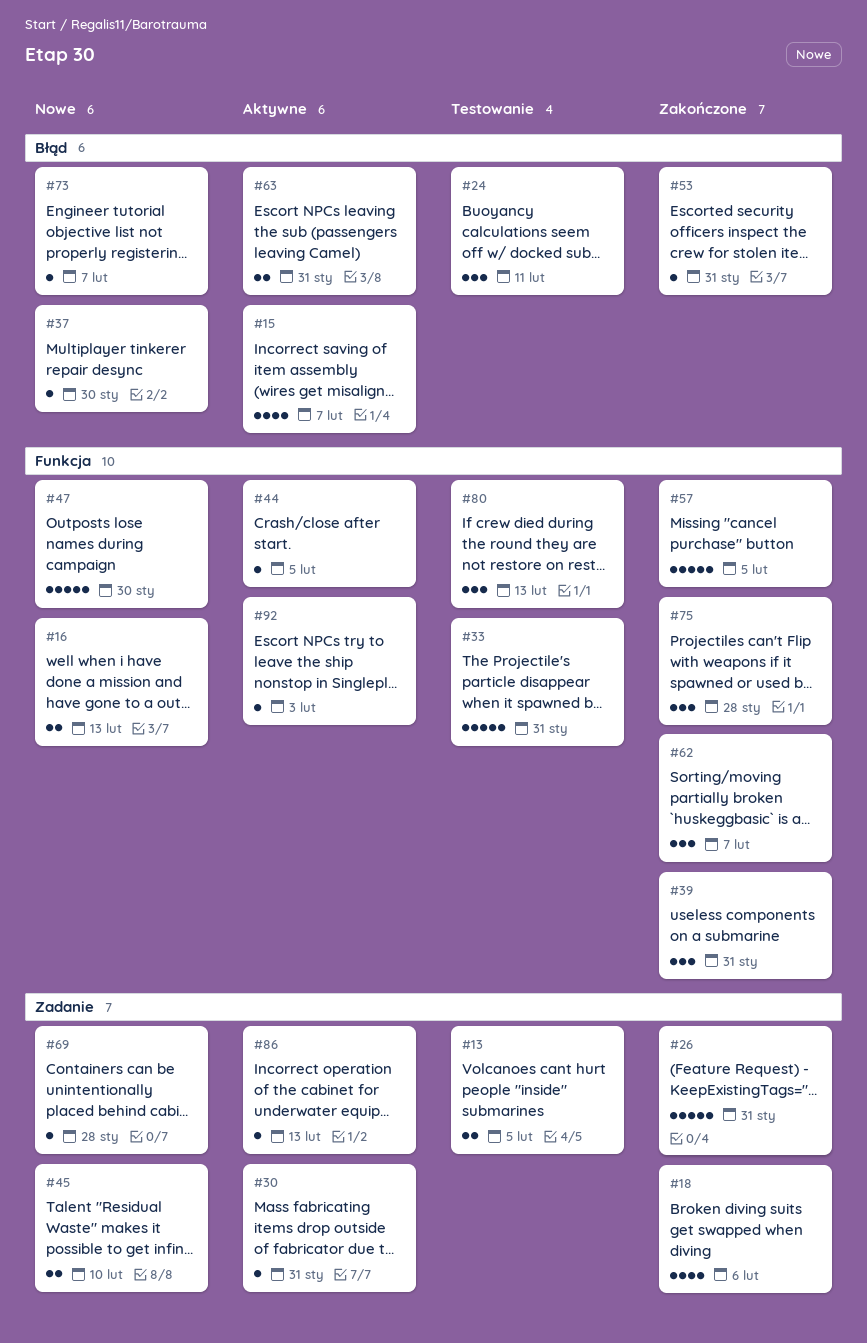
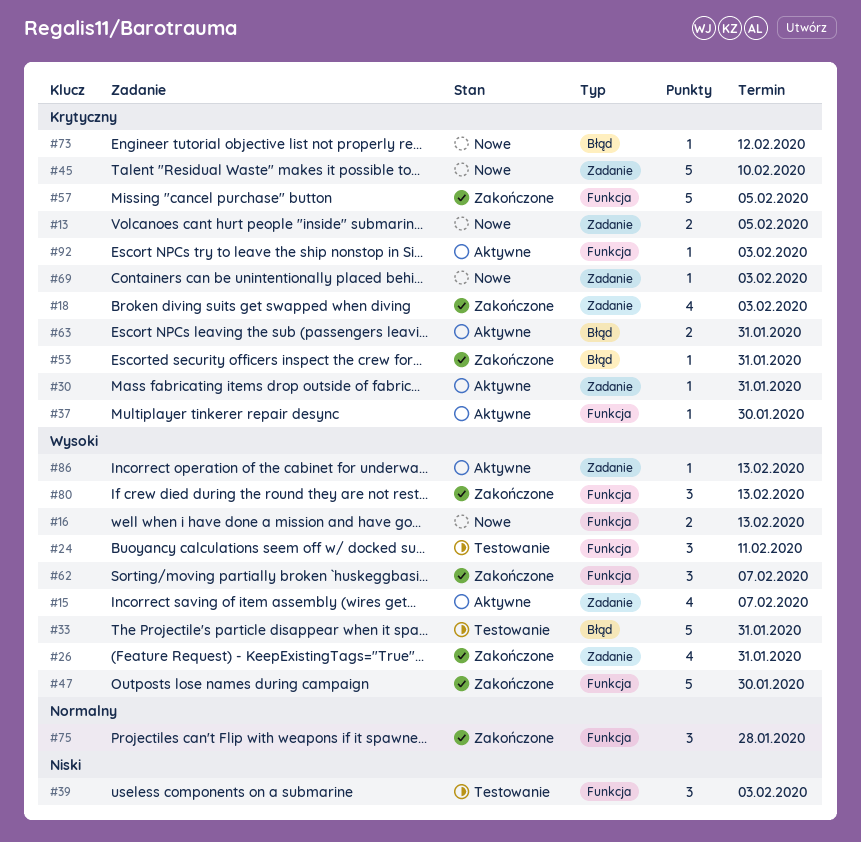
#13, status: Testowanie -> Nowe
#15, label: Błąd -> Zadanie
#18, due: Feb 6 -> Feb 3
#24, label: Błąd -> Funkcja
#26, estimate: 5 -> 4
#33, label: Funkcja -> Błąd
#37, status: Nowe -> Aktywne
#37, label: Błąd -> Funkcja
#39, status: Zakończone -> Testowanie
#39, due: Jan 31 -> Feb 3
#44: present -> none
#45, estimate: 2 -> 5
#47, status: Nowe -> Zakończone
#69, due: Jan 28 -> Feb 3
#73, due: Feb 7 -> Feb 12
#80, status: Testowanie -> Zakończone

